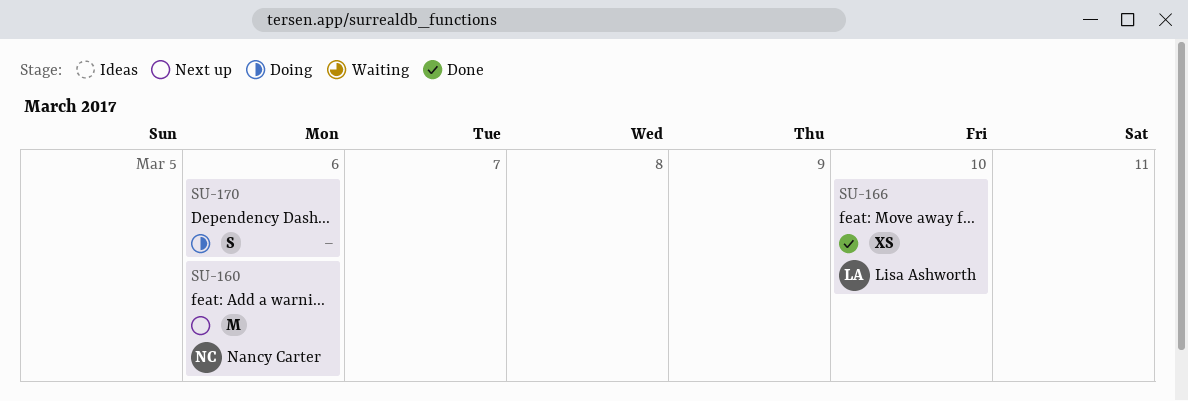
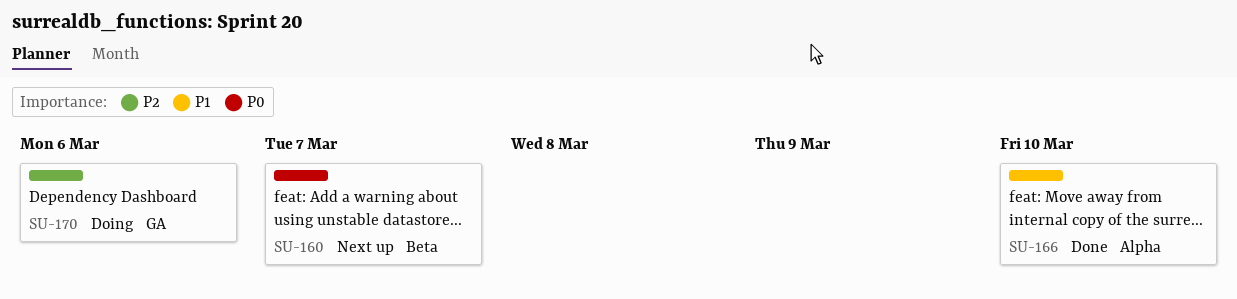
SU-160, due: Mar 6 -> Mar 7

